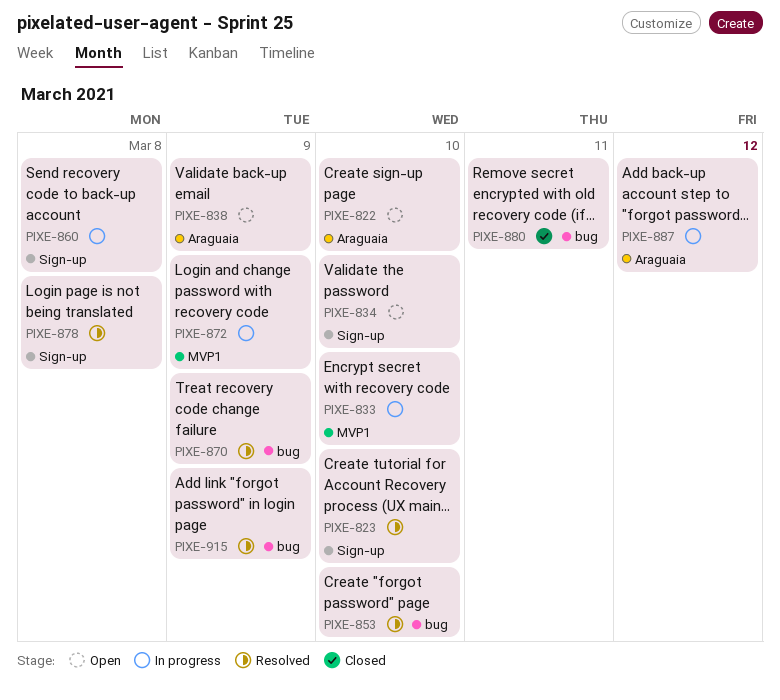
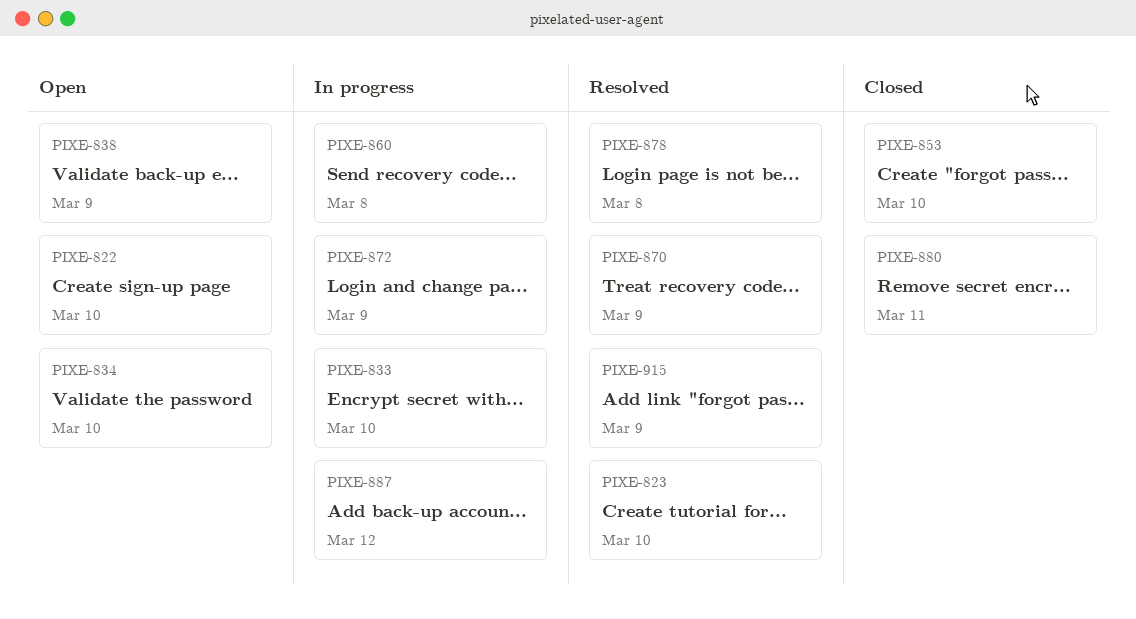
PIXE-853, status: Resolved -> Closed

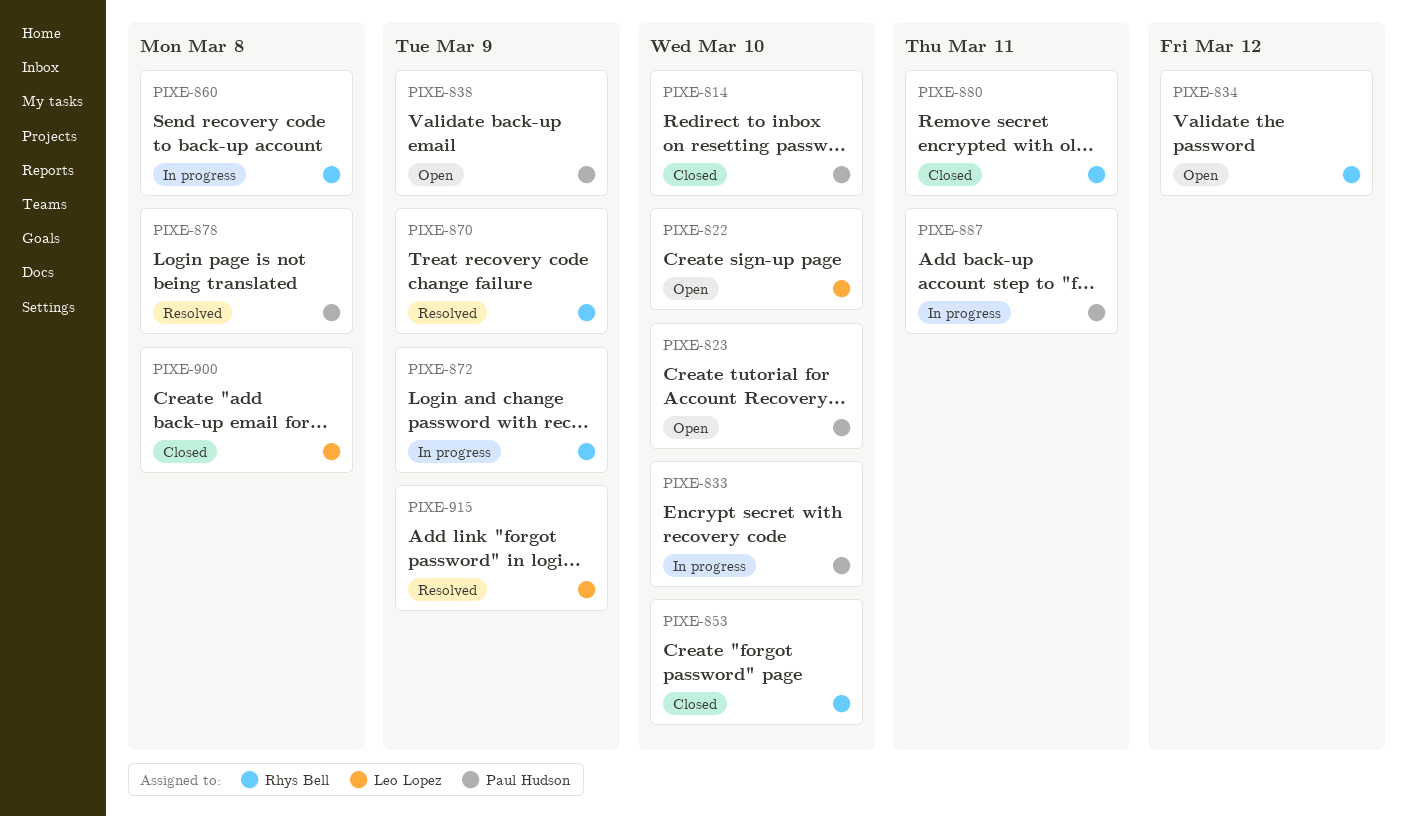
PIXE-814: none -> present
PIXE-823, status: Resolved -> Open
PIXE-834, due: Mar 10 -> Mar 12
PIXE-887, due: Mar 12 -> Mar 11
PIXE-900: none -> present

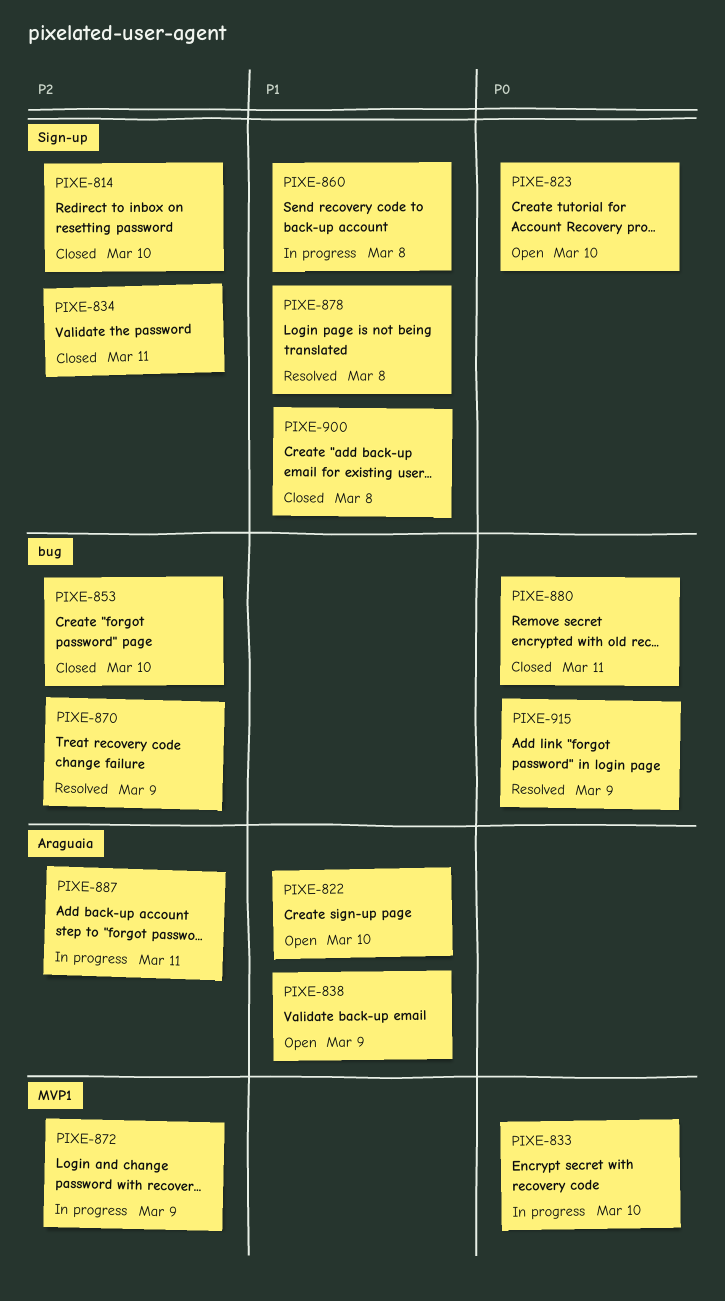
PIXE-834, status: Open -> Closed
PIXE-834, due: Mar 12 -> Mar 11

